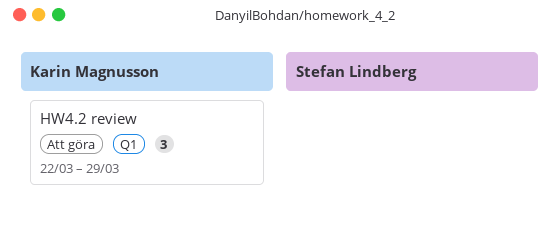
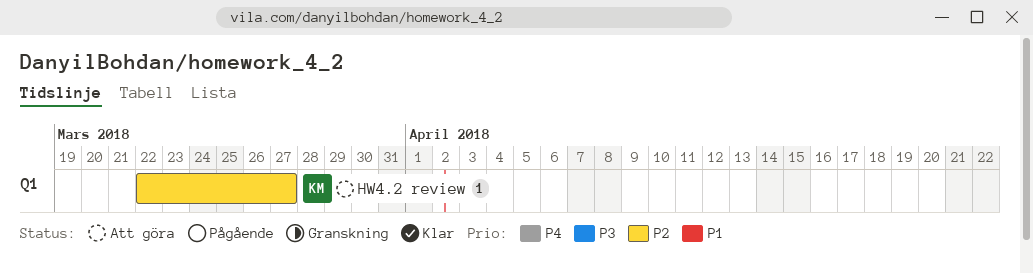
HW4.2 review, estimate: 3 -> 1
HW4.2 review, due: Mar 29 -> Mar 27

